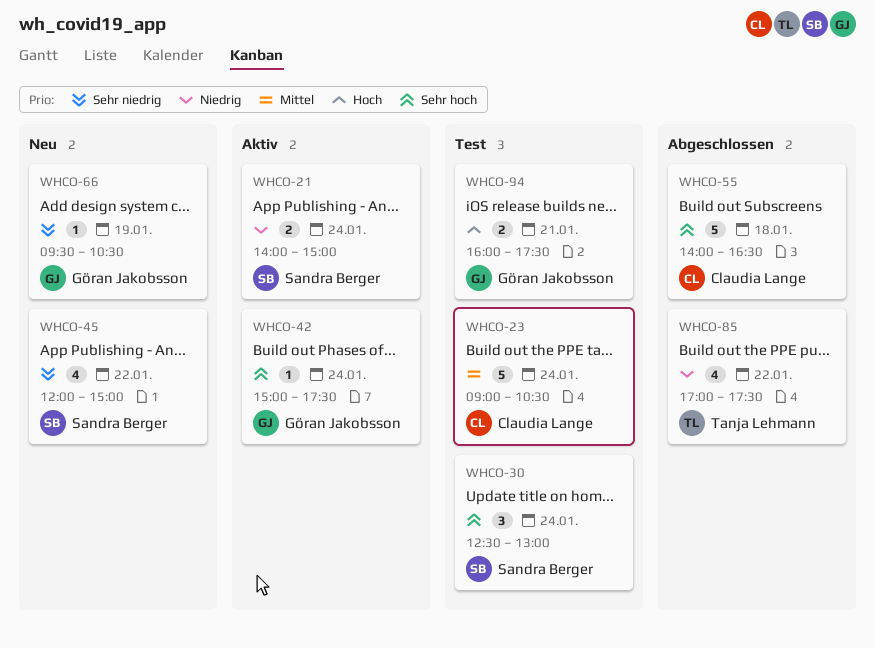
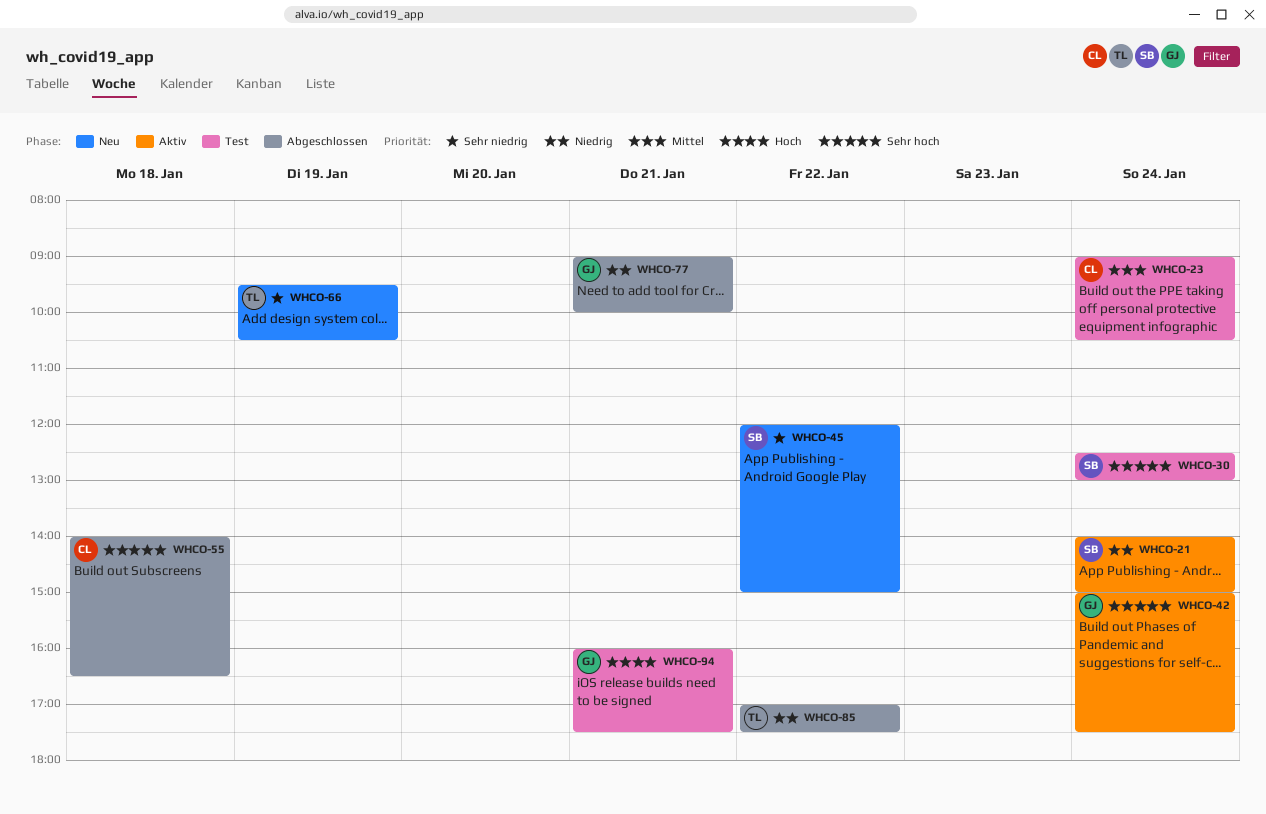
WHCO-66, owner: Göran Jakobsson -> Tanja Lehmann
WHCO-77: none -> present

